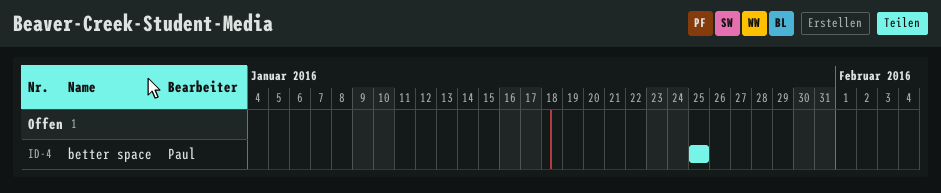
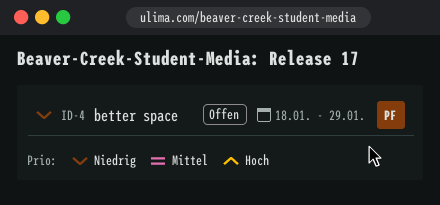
ID-4, start: Jan 25 -> Jan 18
ID-4, due: Jan 25 -> Jan 29

